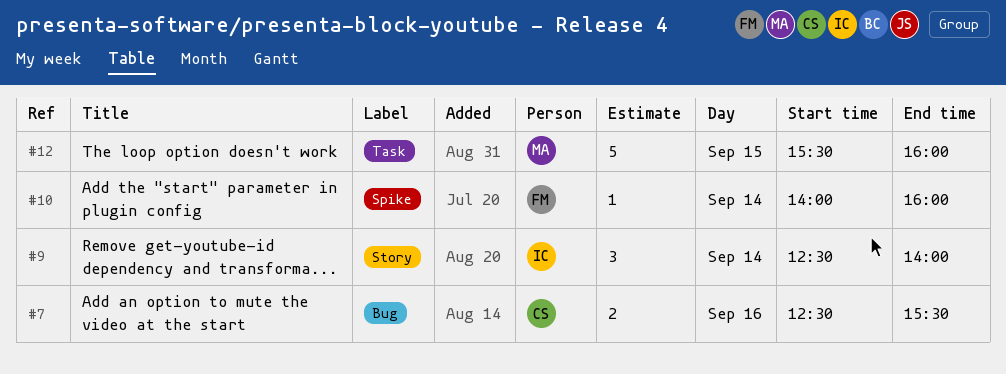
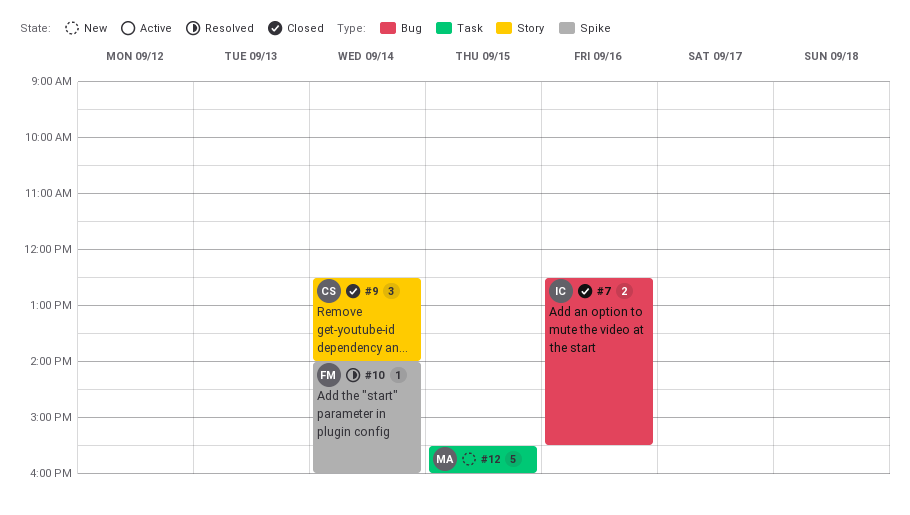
#7, owner: CS -> IC
#9, owner: IC -> CS

